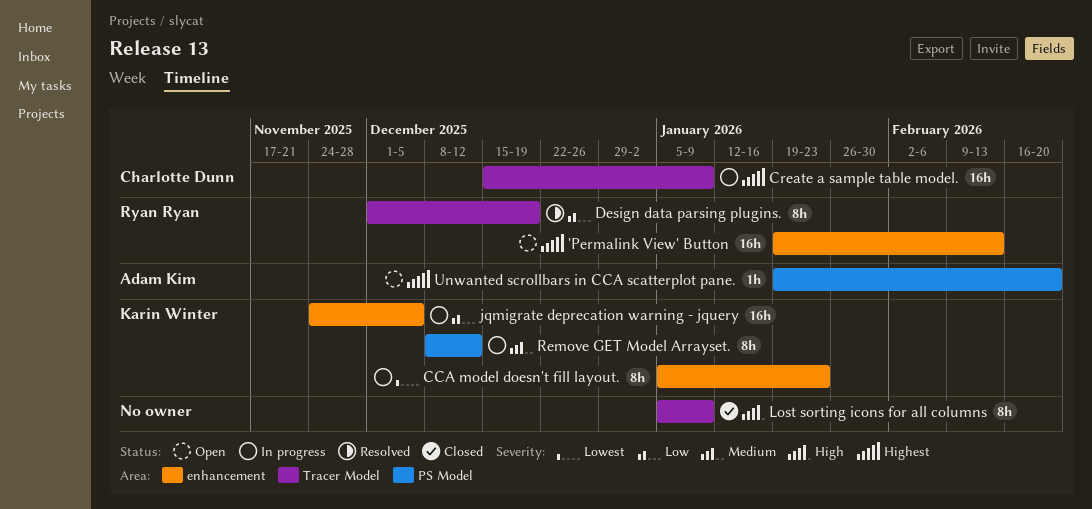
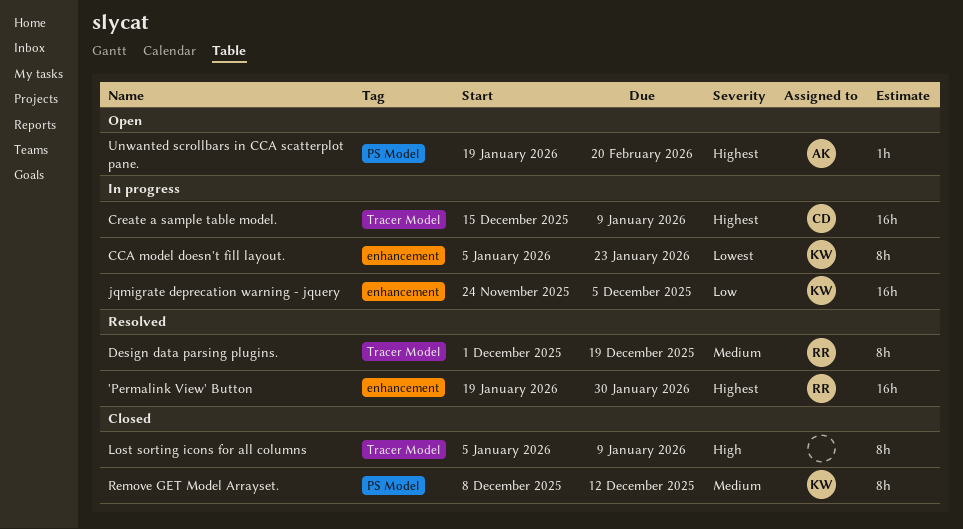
'Permalink View' Button, status: Open -> Resolved
'Permalink View' Button, due: Feb 13 -> Jan 30
Design data parsing plugins., priority: Low -> Medium
Remove GET Model Arrayset., status: In progress -> Closed

